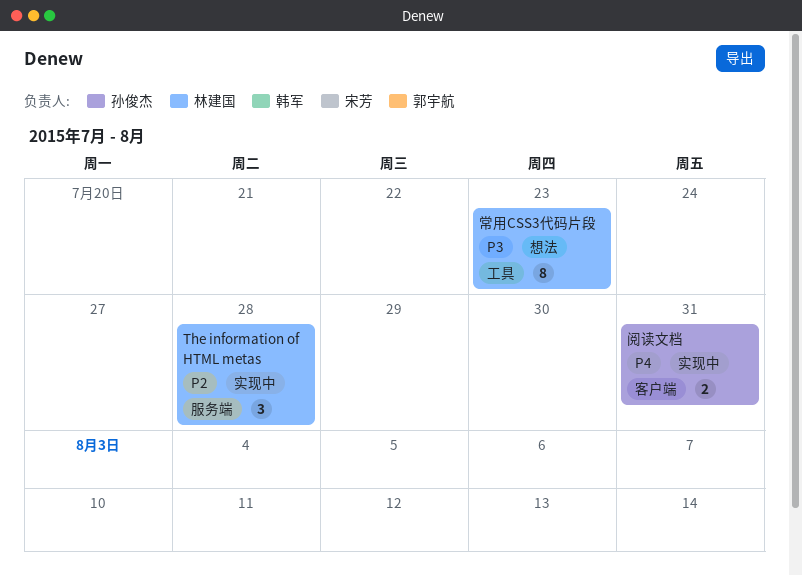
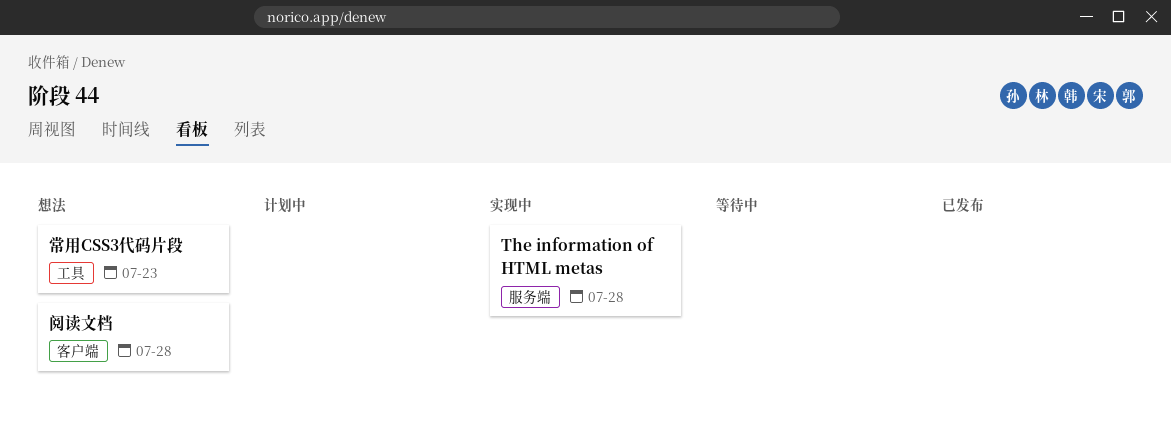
阅读文档, status: 实现中 -> 想法
阅读文档, due: Jul 31 -> Jul 28

